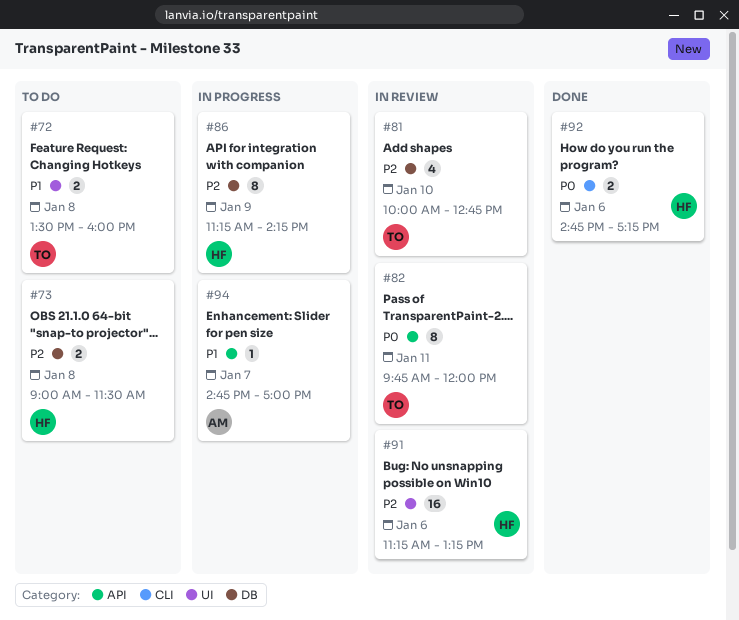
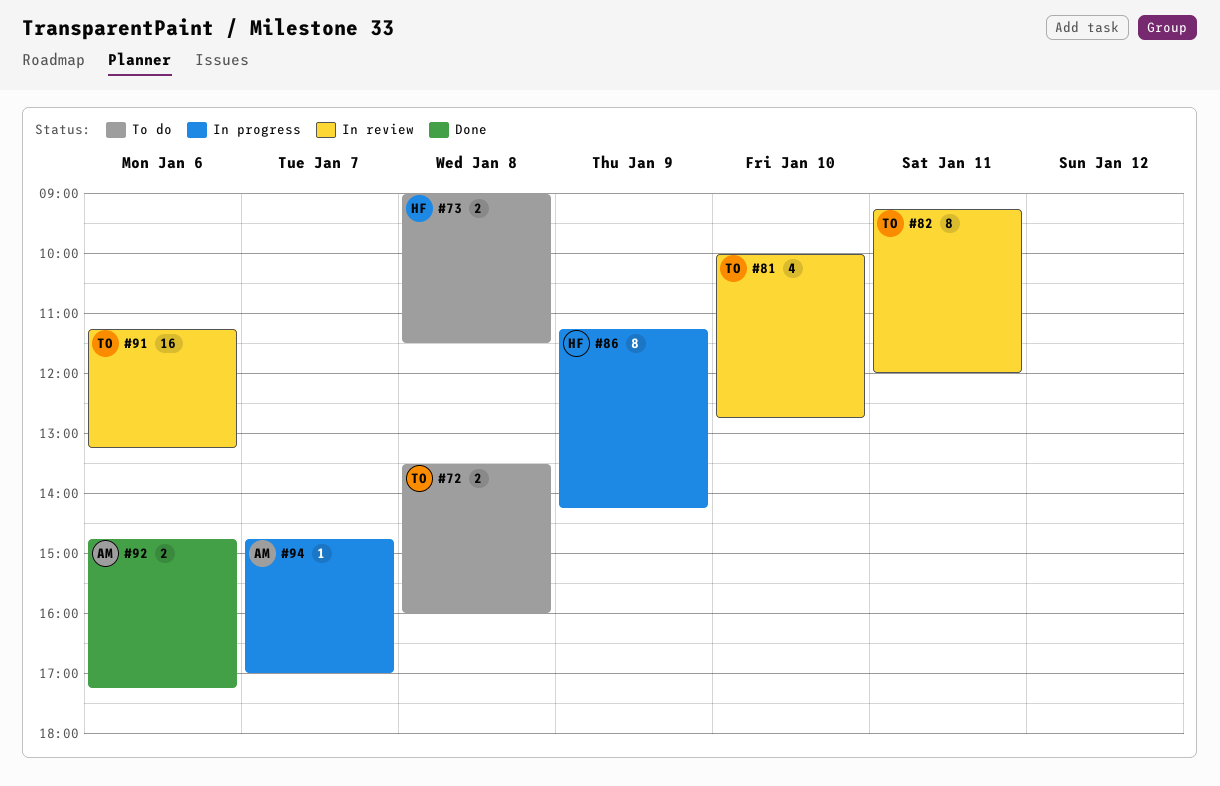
#82, begins: 09:45 -> 09:15
#91, owner: HF -> TO
#92, owner: HF -> AM

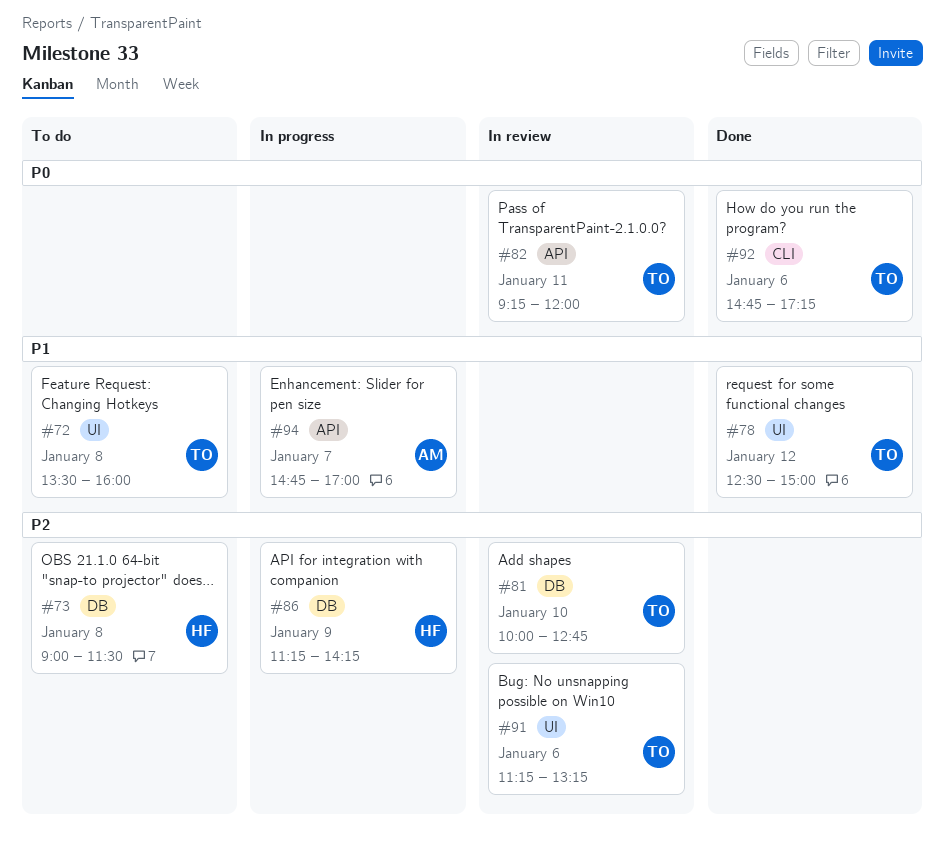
#78: none -> present
#92, owner: AM -> TO

